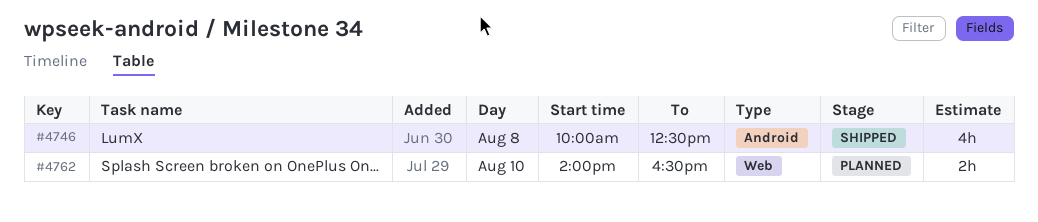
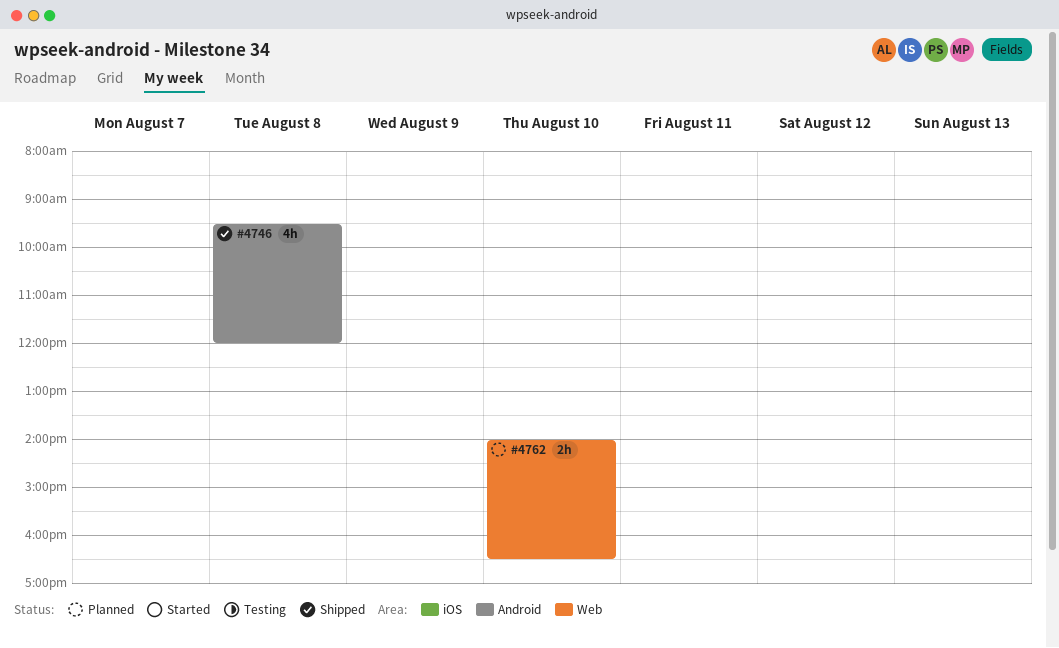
#4746, begins: 10:00 -> 09:30
#4746, ends: 12:30 -> 12:00

